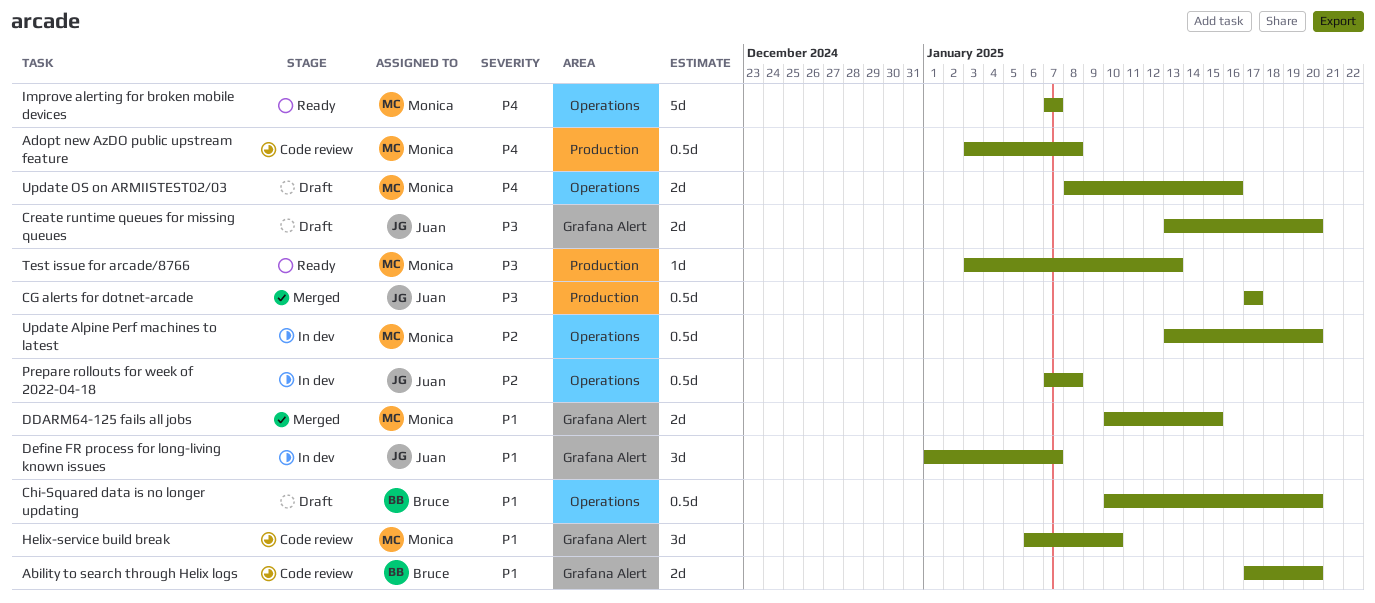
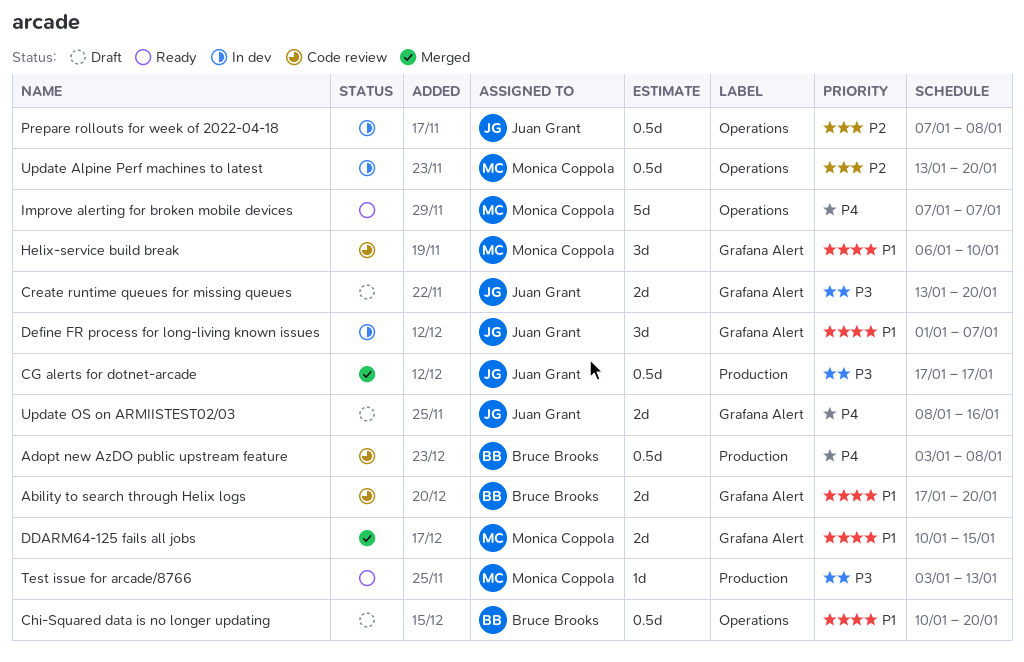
Adopt new AzDO public upstream feature, owner: Monica Coppola -> Bruce Brooks
Update OS on ARMIISTEST02/03, owner: Monica Coppola -> Juan Grant
Update OS on ARMIISTEST02/03, label: Operations -> Grafana Alert

